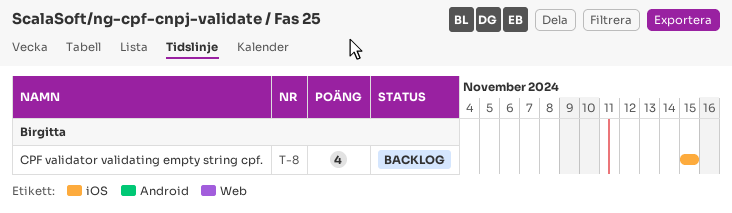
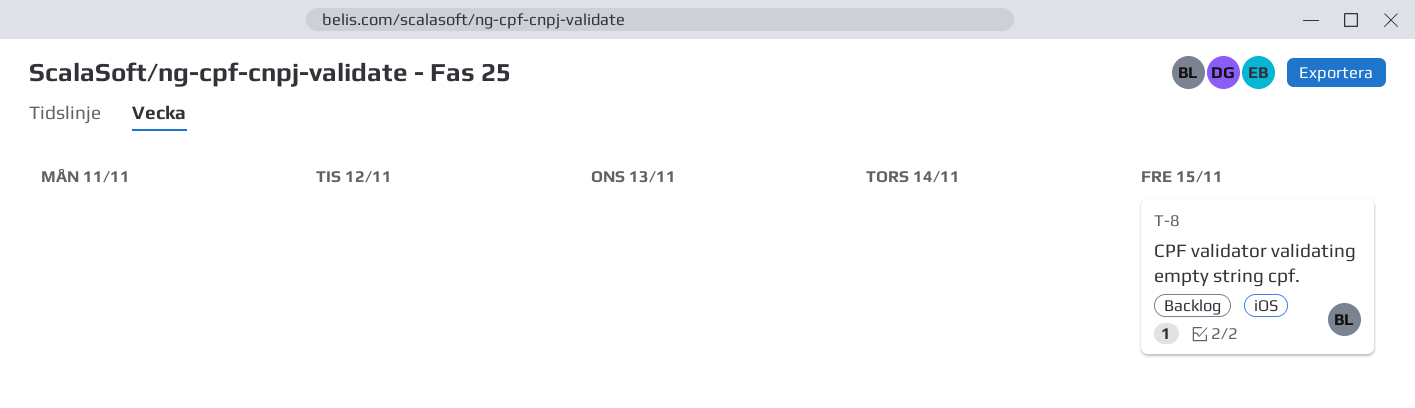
T-8, estimate: 4 -> 1

